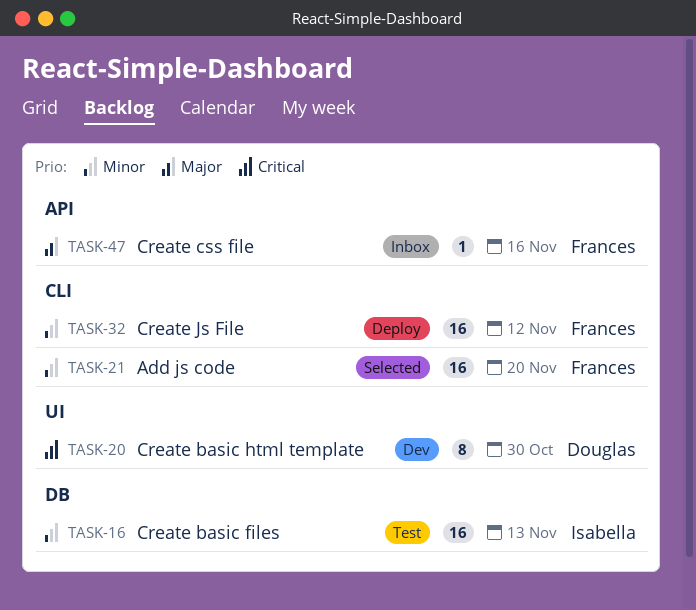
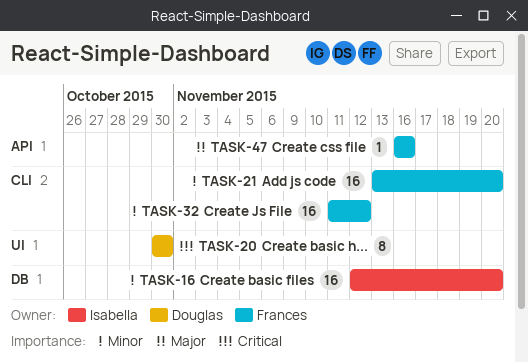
TASK-16, due: Nov 13 -> Nov 20

